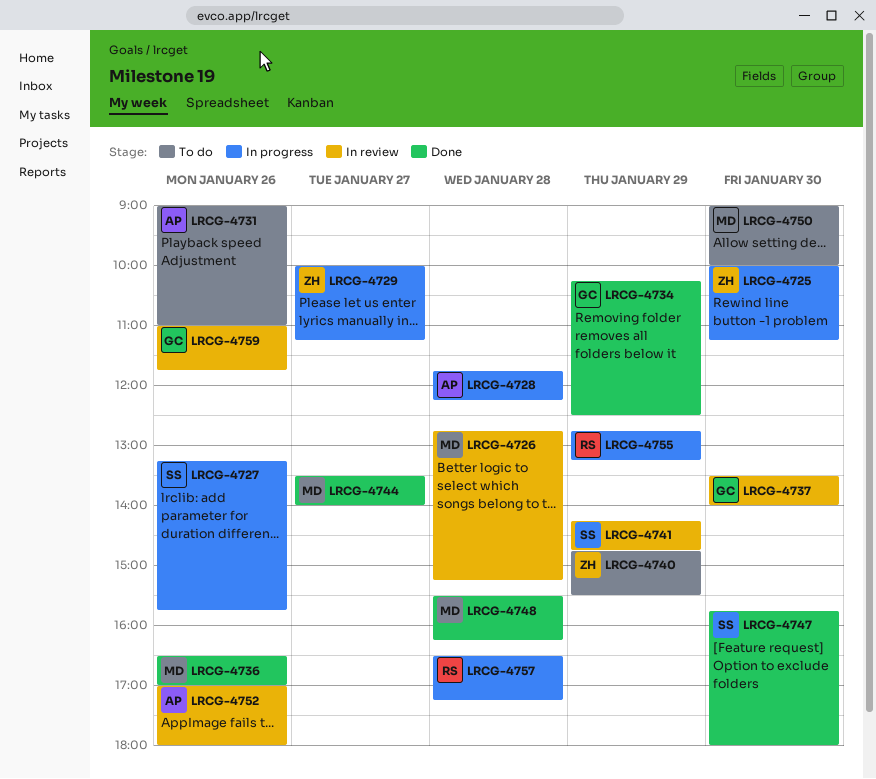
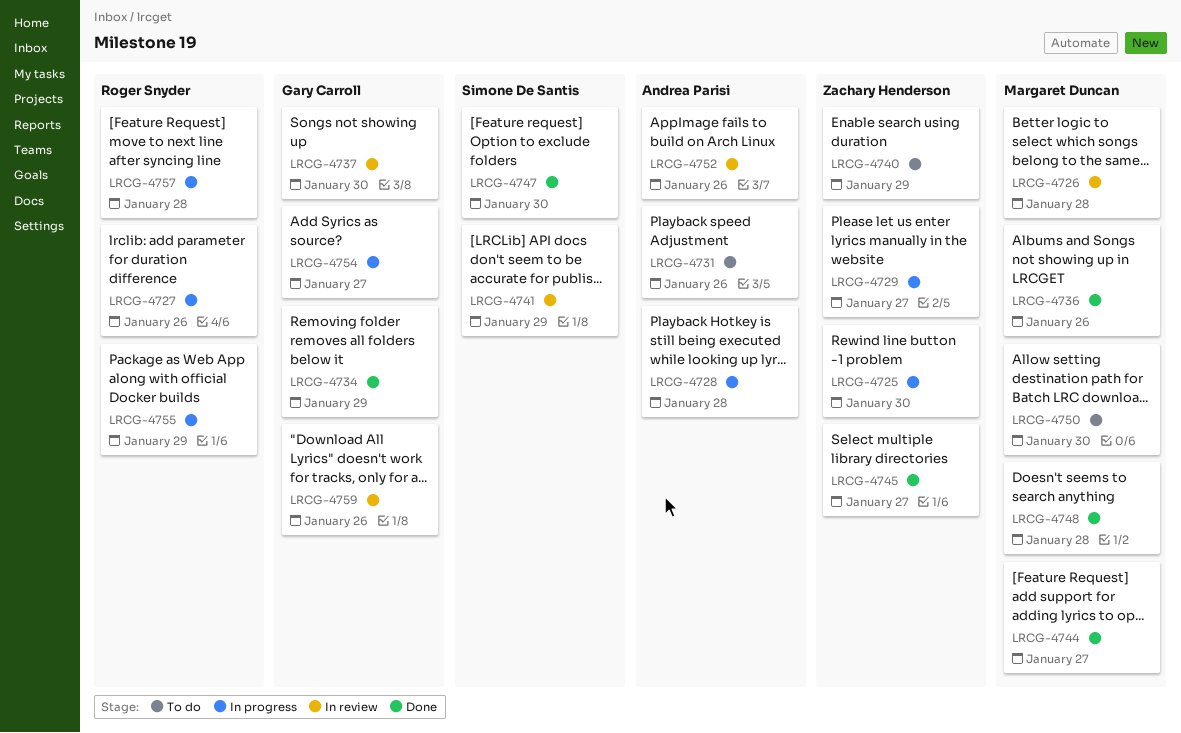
LRCG-4727, owner: Simone De Santis -> Roger Snyder
LRCG-4745: none -> present
LRCG-4754: none -> present

